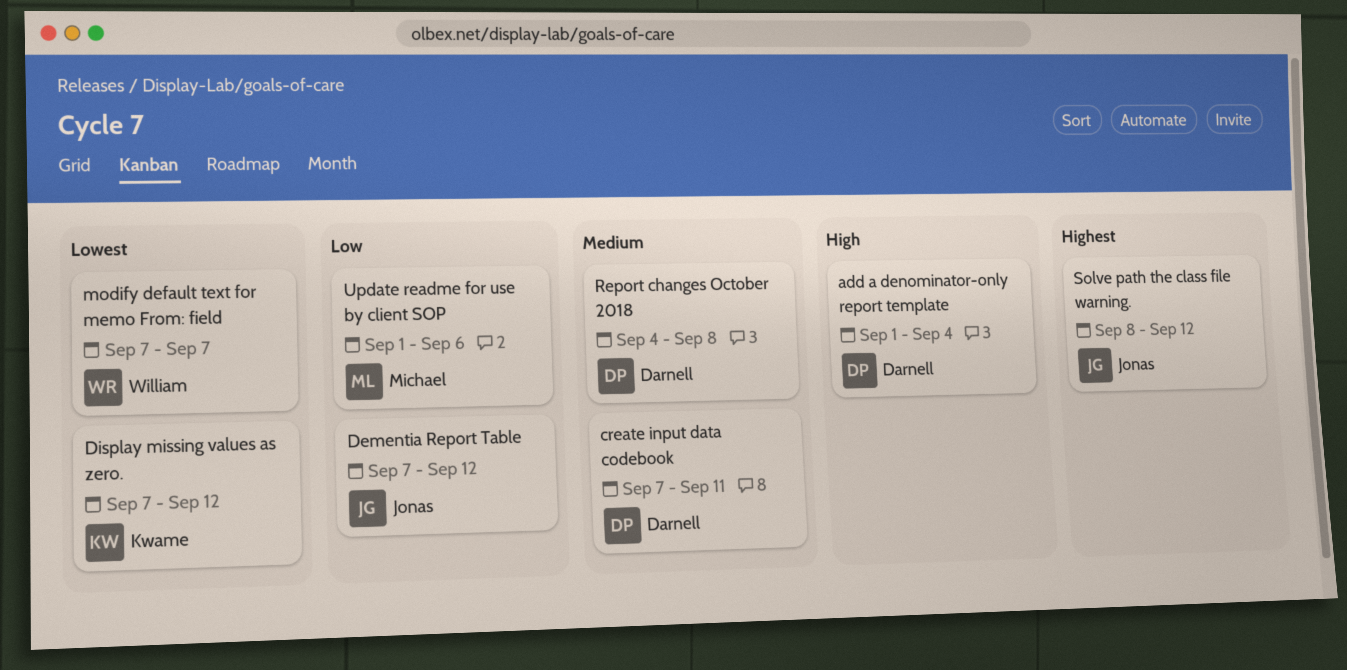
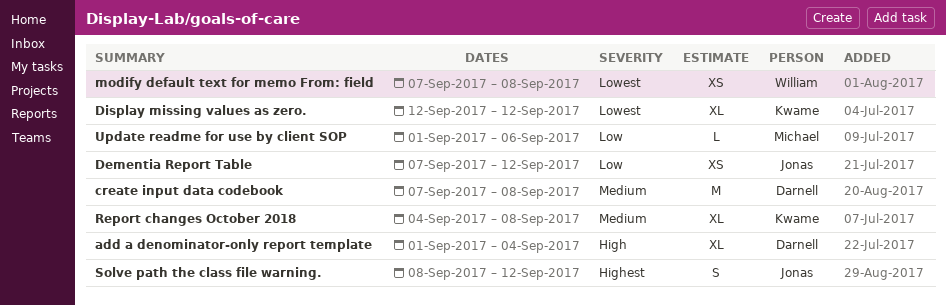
create input data codebook, due: Sep 11 -> Sep 8
Display missing values as zero., start: Sep 7 -> Sep 12
modify default text for memo From: field, due: Sep 7 -> Sep 8
Report changes October 2018, owner: Darnell -> Kwame

